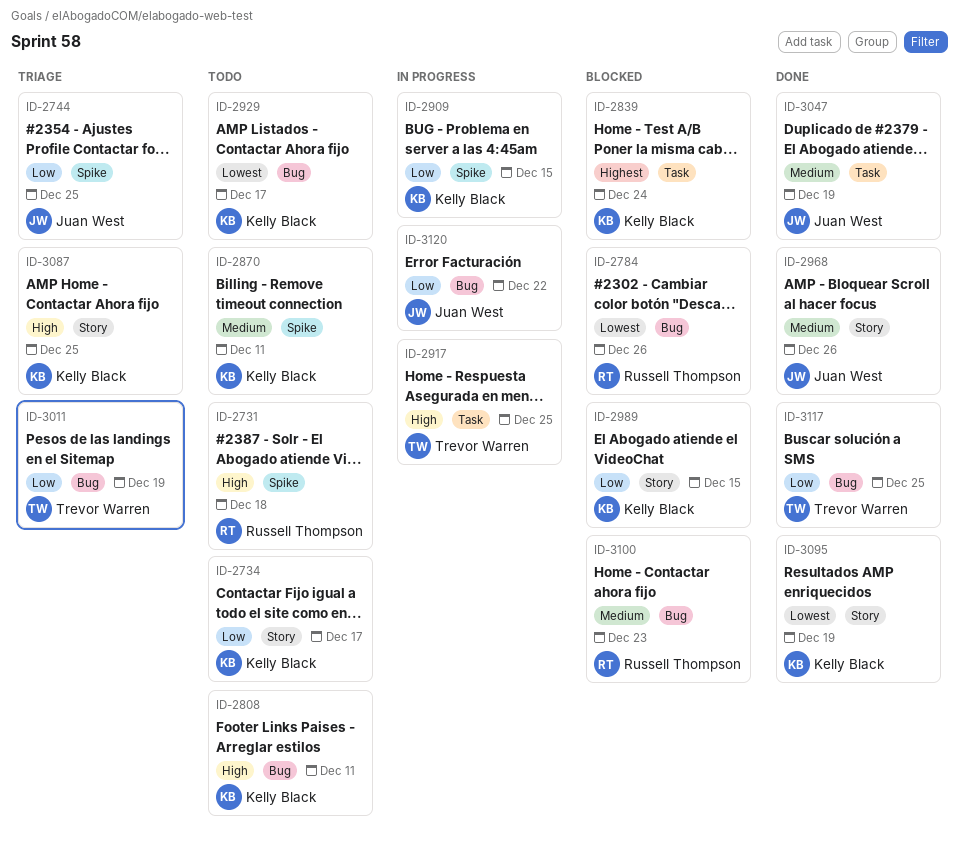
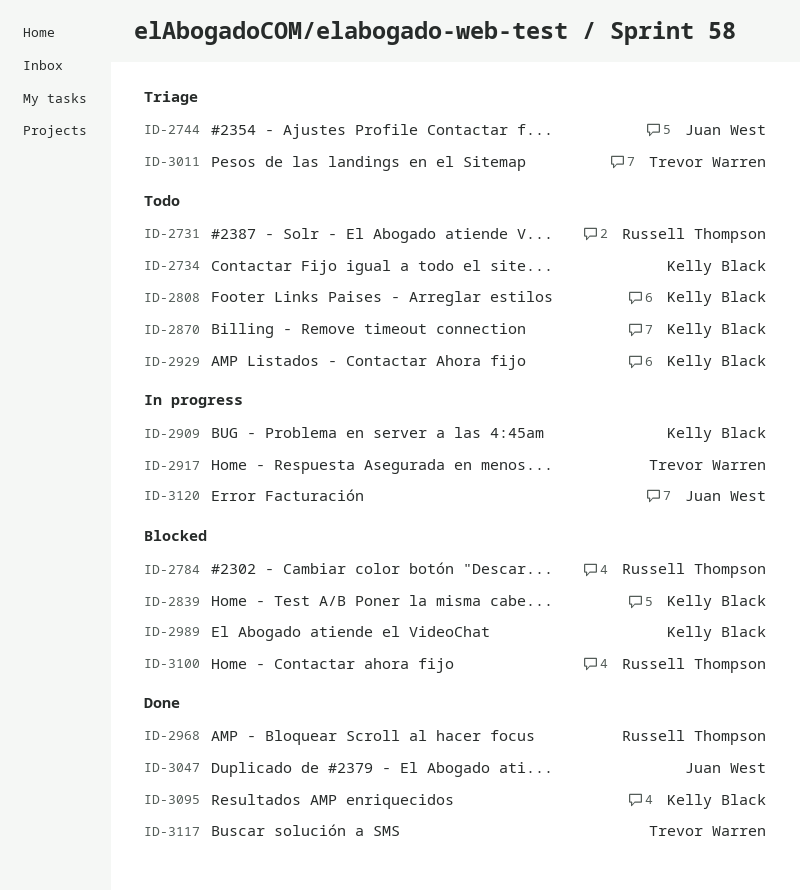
ID-2968, owner: Juan West -> Russell Thompson
ID-3087: present -> none

